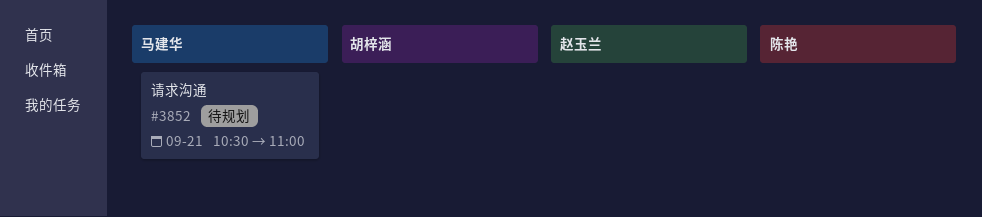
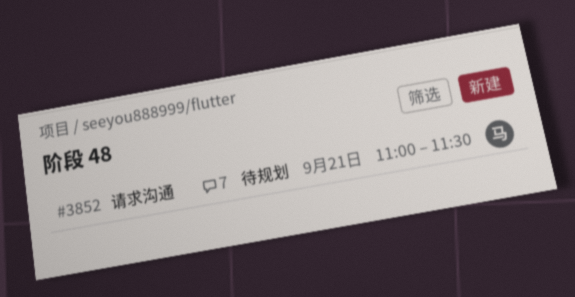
#3852, begins: 10:30 -> 11:00
#3852, ends: 11:00 -> 11:30

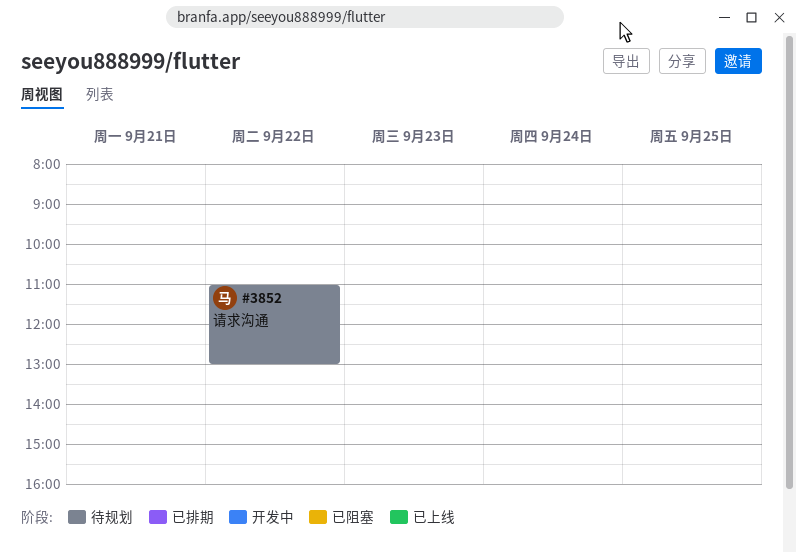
#3852, day: Sep 21 -> Sep 22
#3852, ends: 11:30 -> 13:00

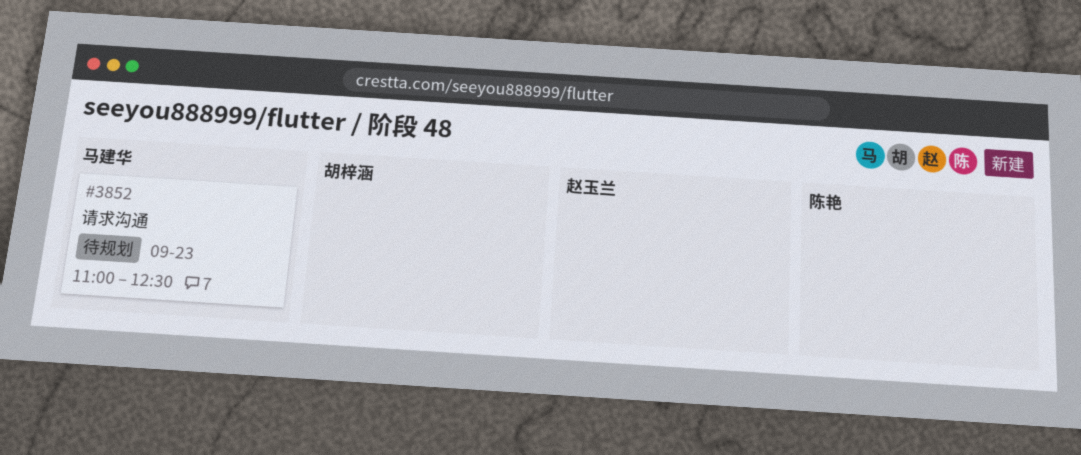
#3852, day: Sep 22 -> Sep 23
#3852, ends: 13:00 -> 12:30

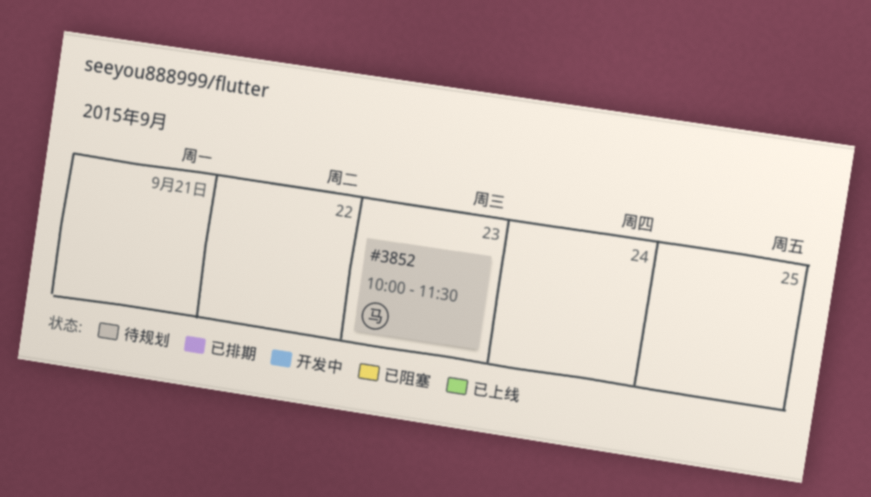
#3852, begins: 11:00 -> 10:00
#3852, ends: 12:30 -> 11:30

